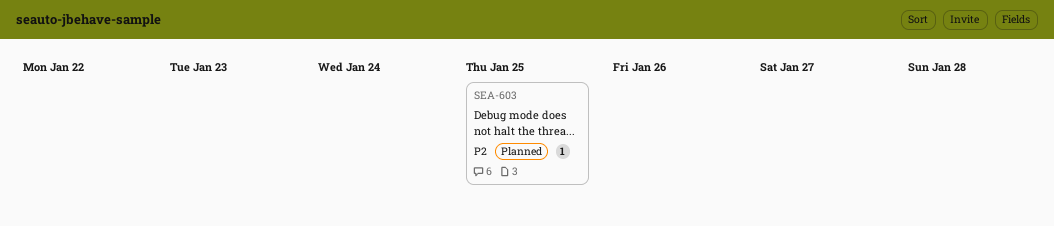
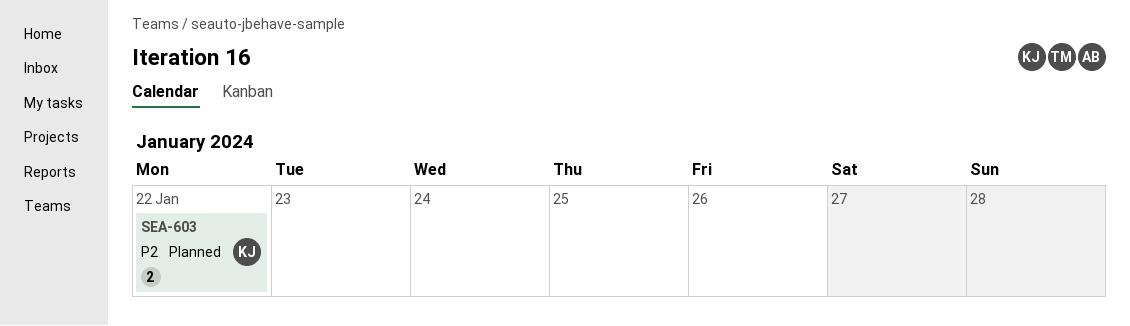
SEA-603, estimate: 1 -> 2
SEA-603, due: Jan 25 -> Jan 22

